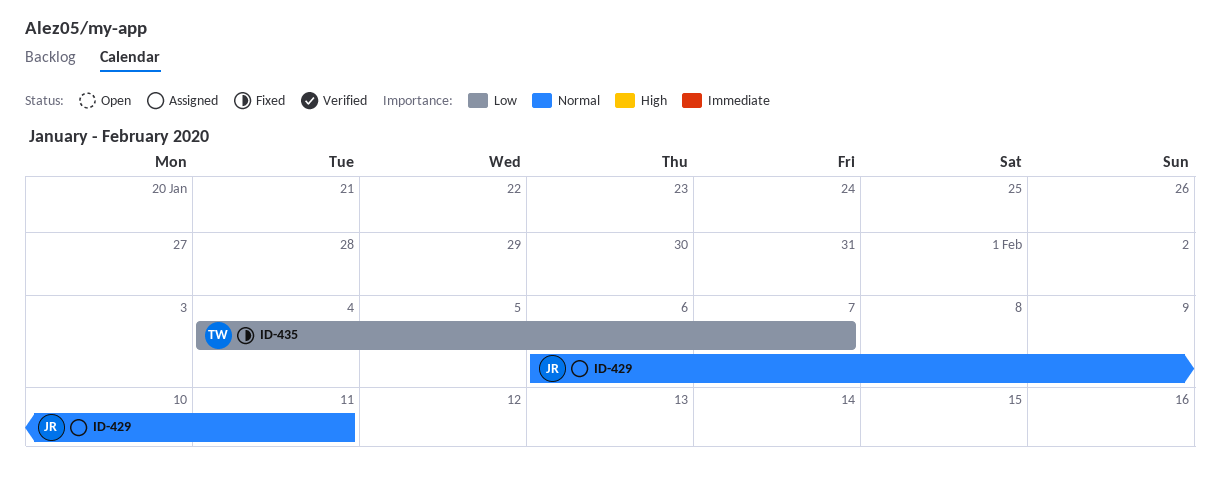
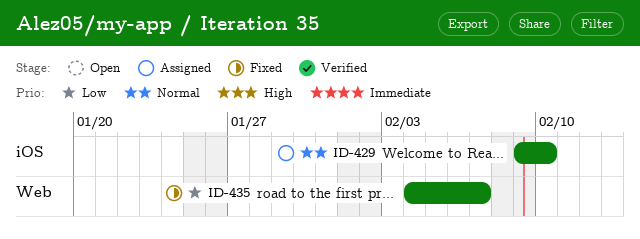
ID-429, start: Feb 6 -> Feb 9
ID-429, due: Feb 11 -> Feb 10

